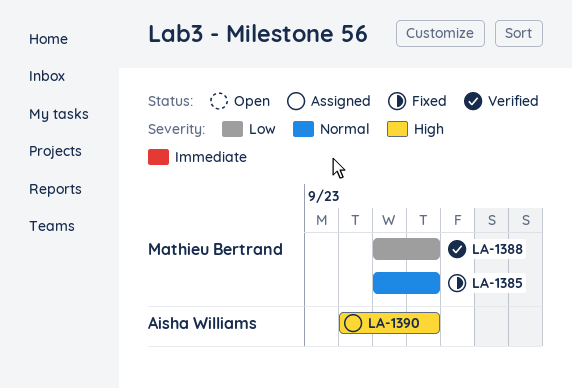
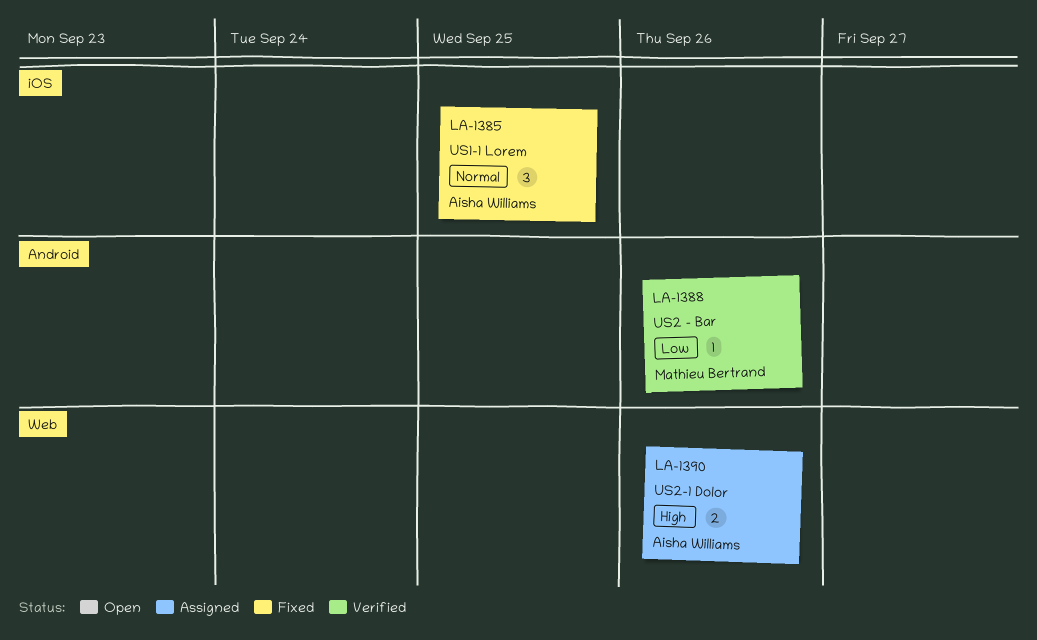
LA-1385, owner: Mathieu Bertrand -> Aisha Williams
LA-1385, due: Sep 26 -> Sep 25

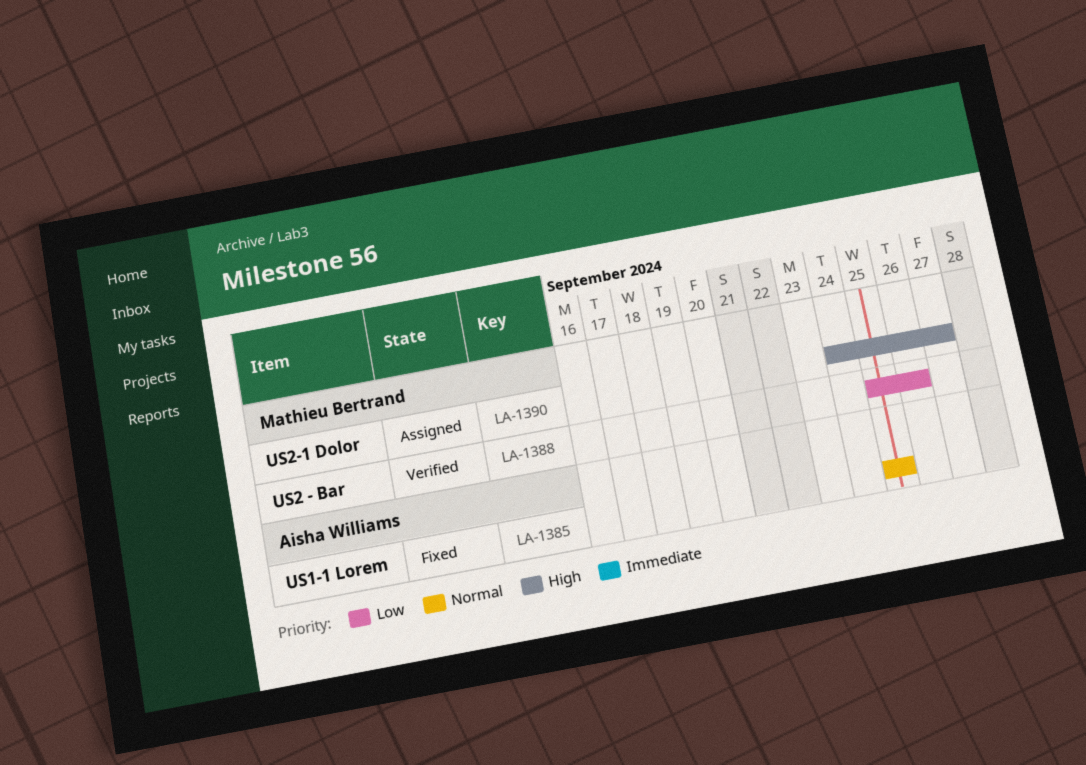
LA-1390, owner: Aisha Williams -> Mathieu Bertrand
LA-1390, due: Sep 26 -> Sep 27

